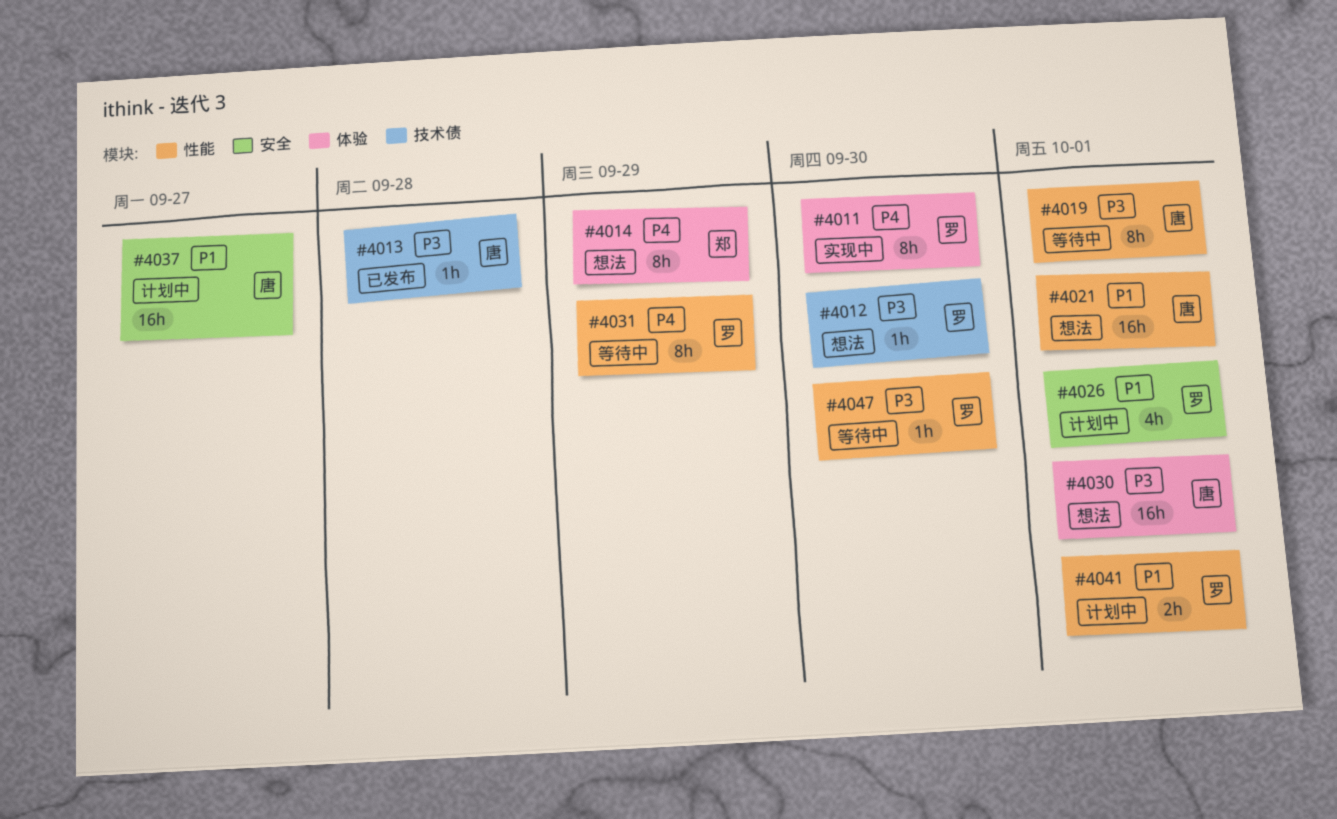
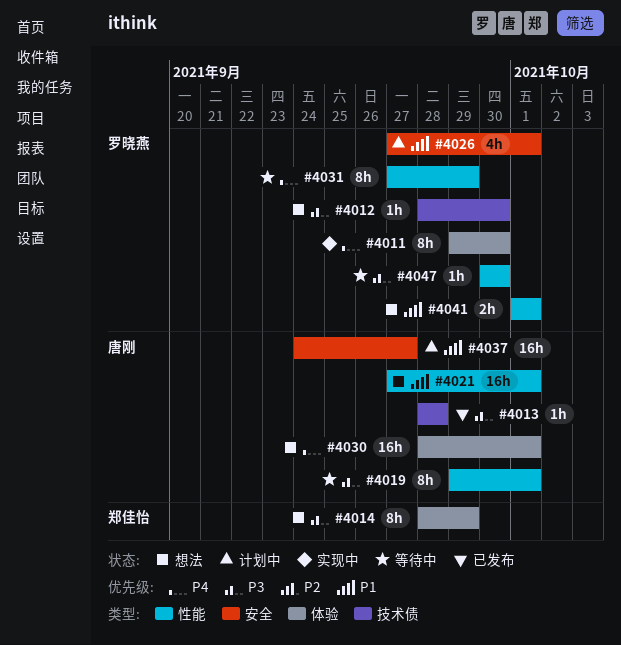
#4014, priority: P4 -> P3
#4030, priority: P3 -> P4
#4041, status: 计划中 -> 想法

